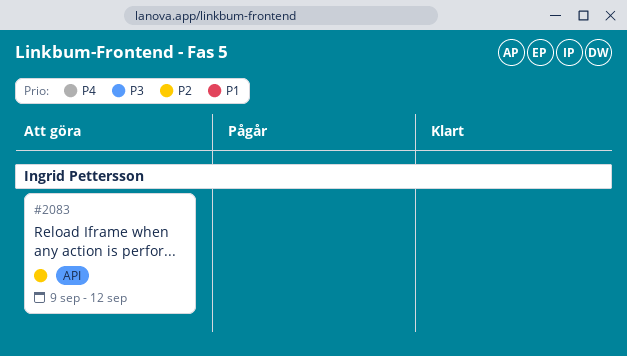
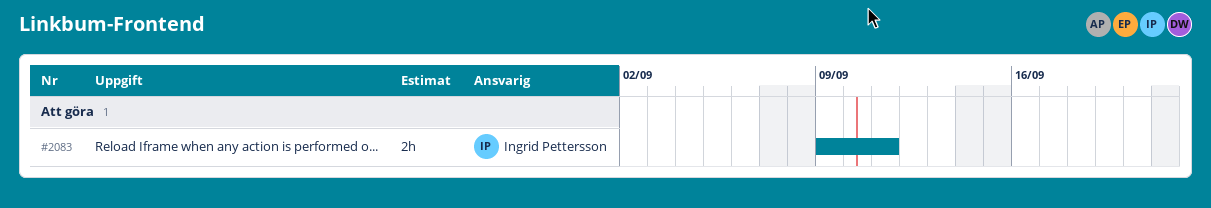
#2083, due: Sep 12 -> Sep 11

